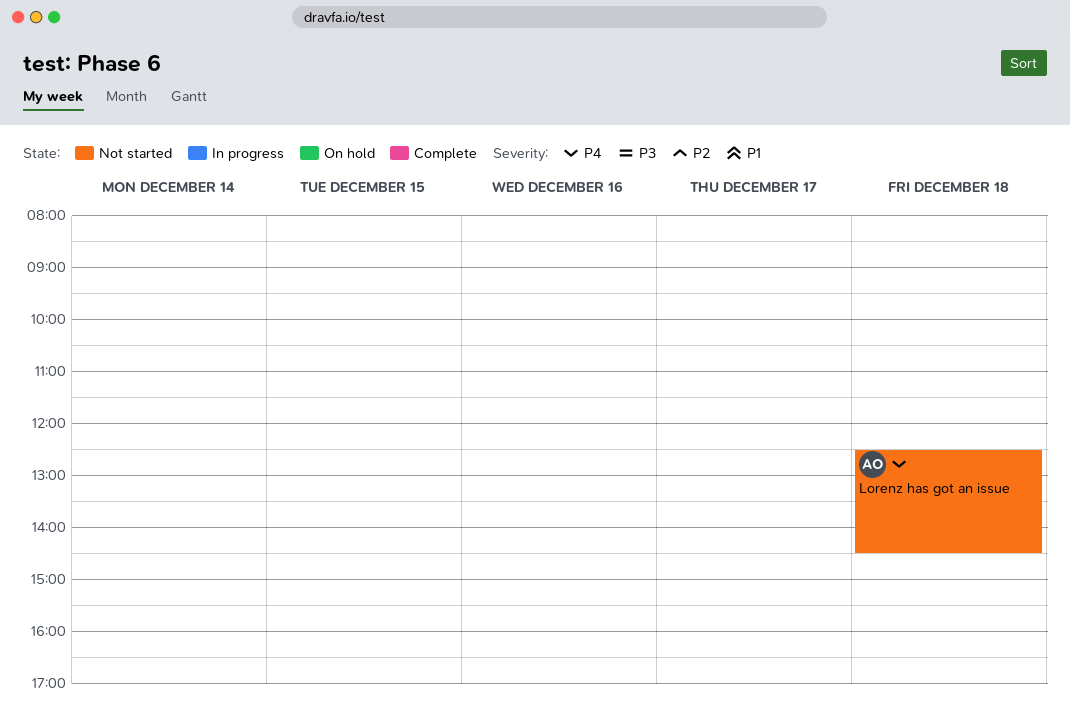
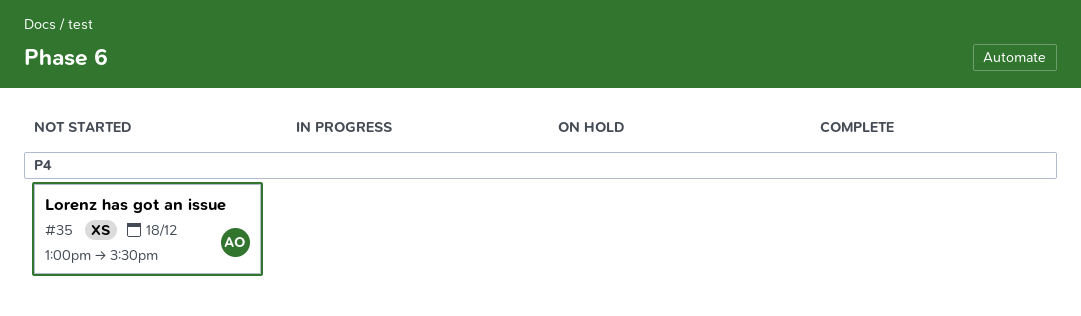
Lorenz has got an issue, begins: 12:30 -> 13:00
Lorenz has got an issue, ends: 14:30 -> 15:30

